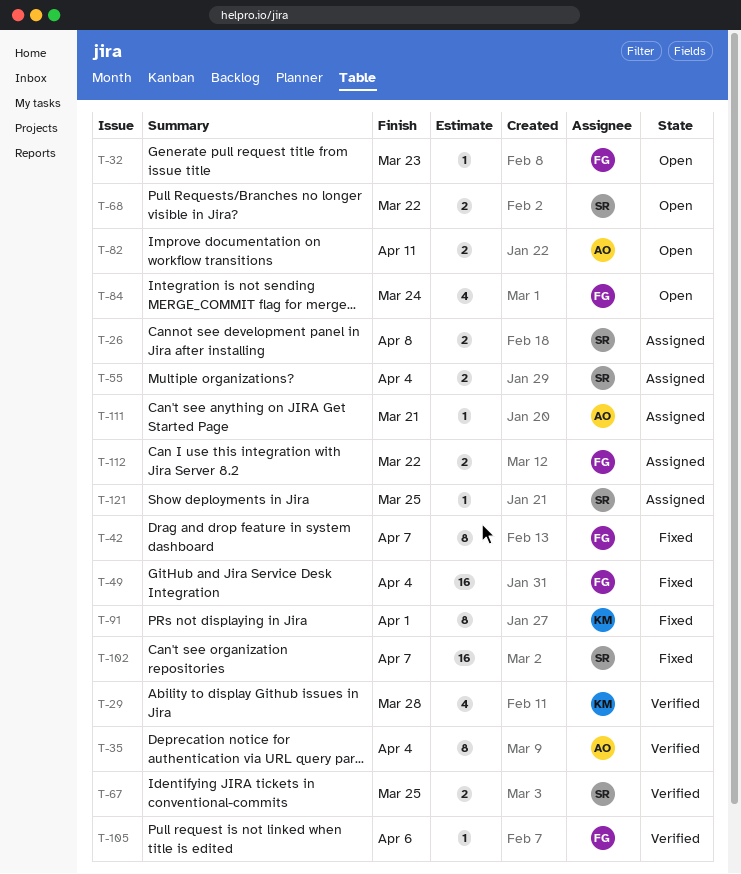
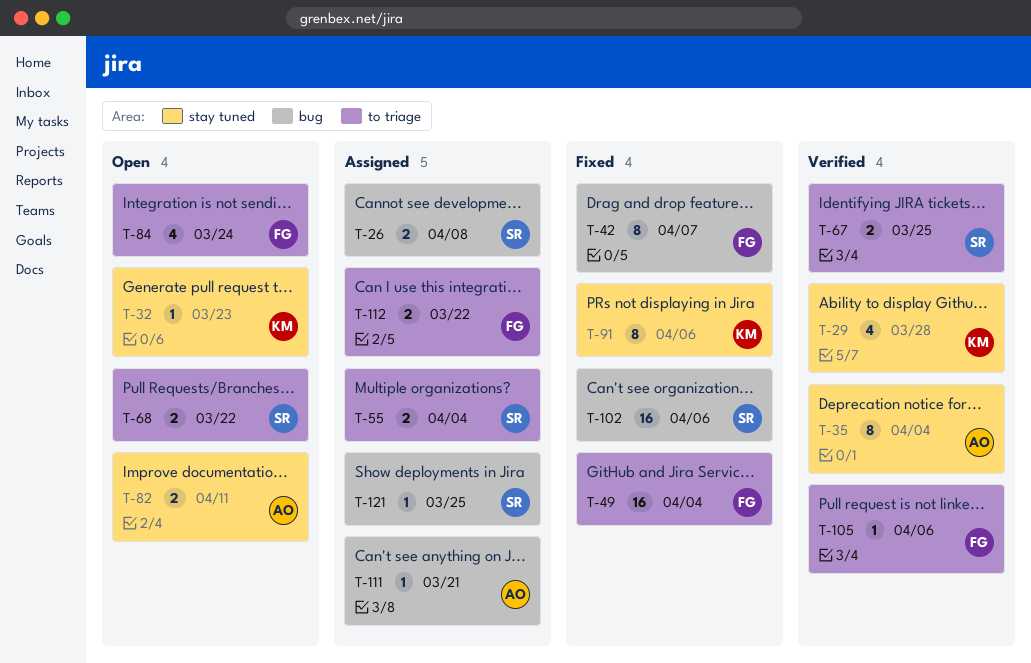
T-32, owner: FG -> KM
T-91, due: Apr 1 -> Apr 6
T-102, due: Apr 7 -> Apr 6

